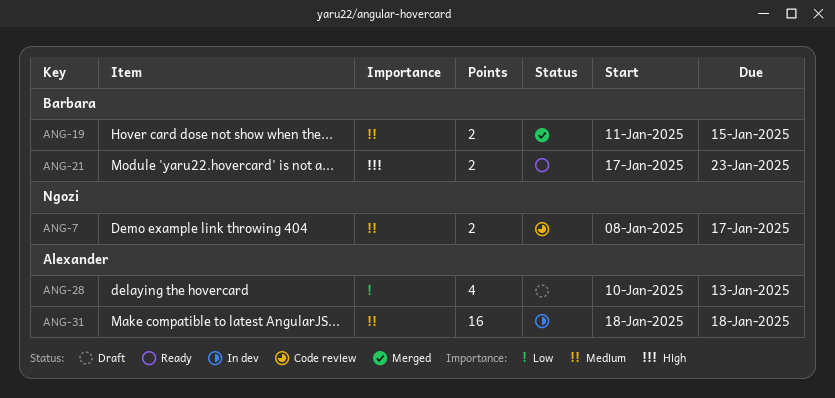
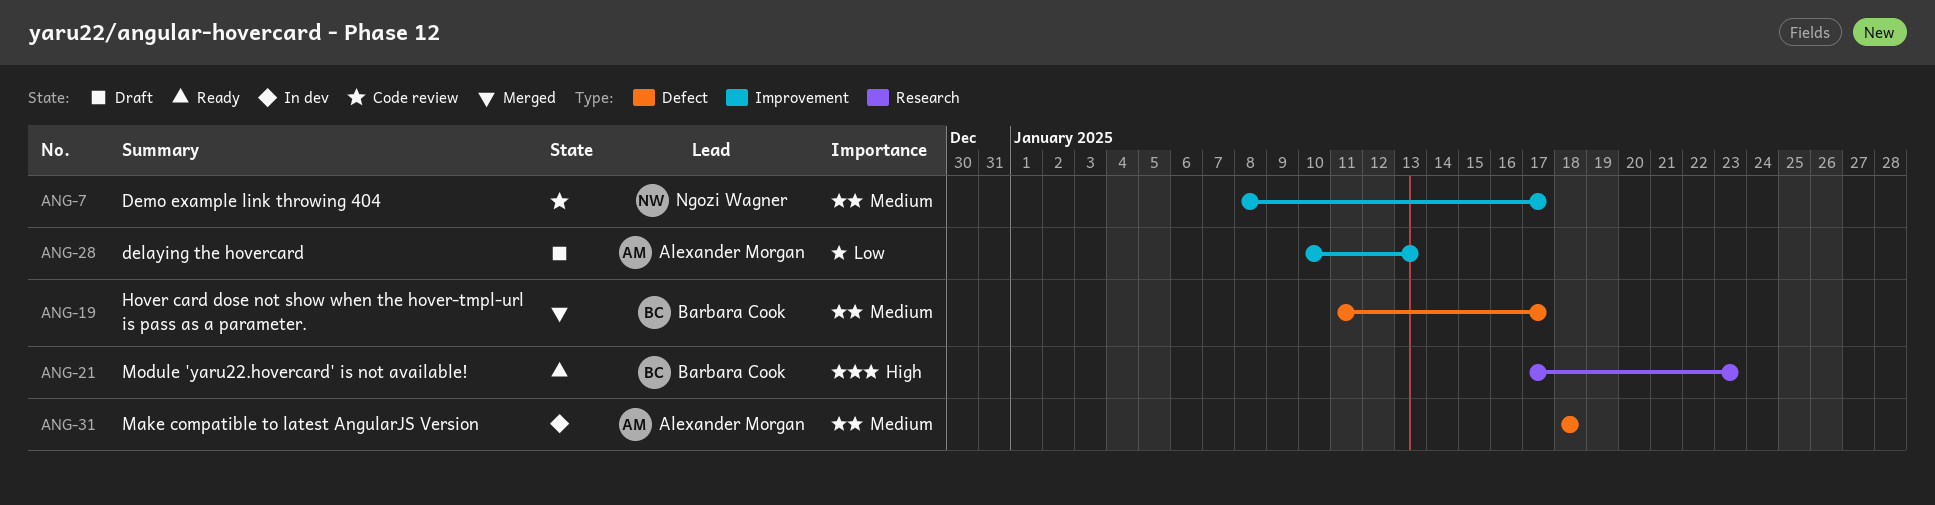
ANG-19, due: Jan 15 -> Jan 17

